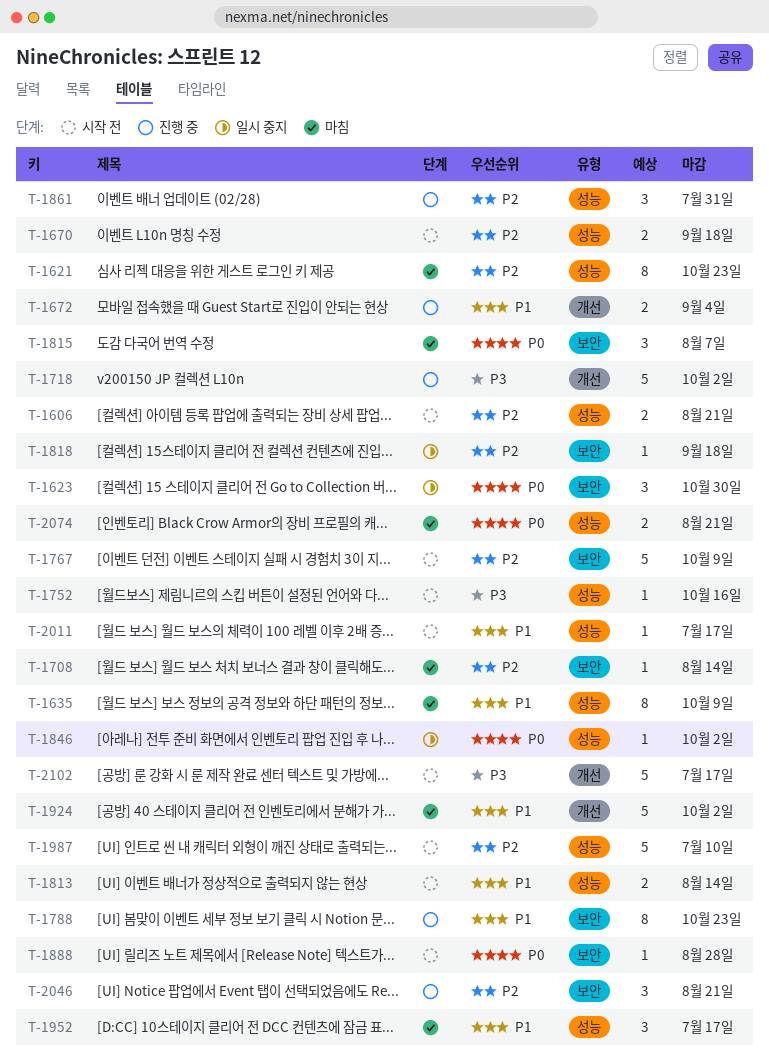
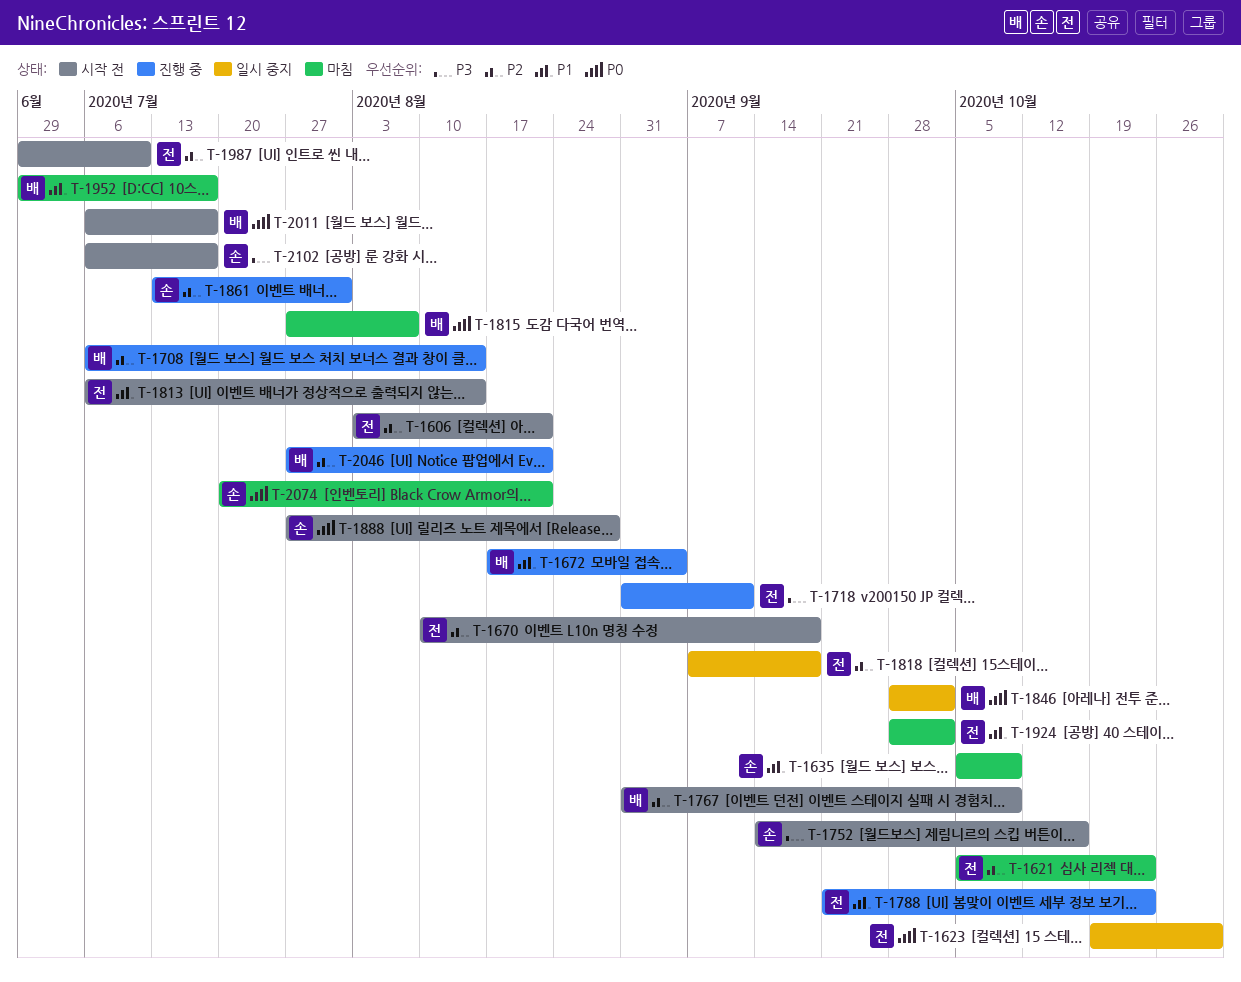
T-1708, status: 마침 -> 진행 중
T-1718, due: Oct 2 -> Sep 11
T-2011, priority: P1 -> P0

